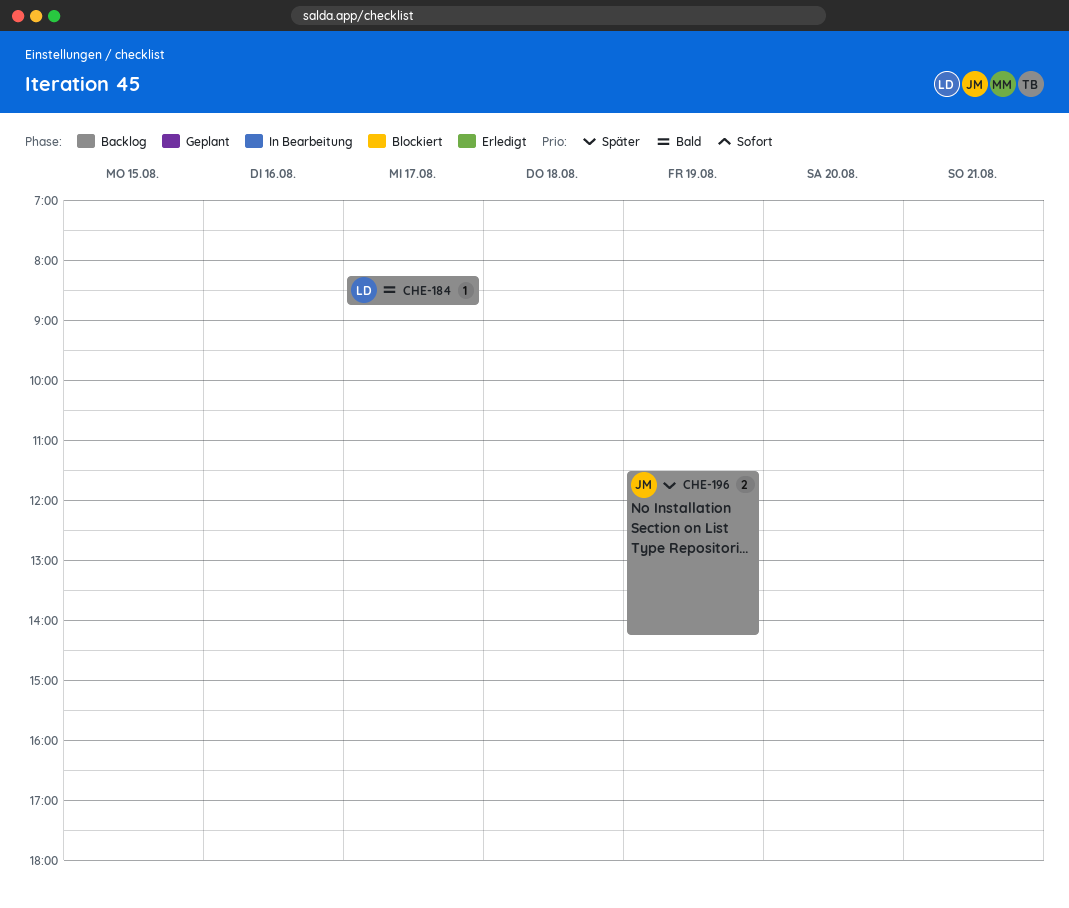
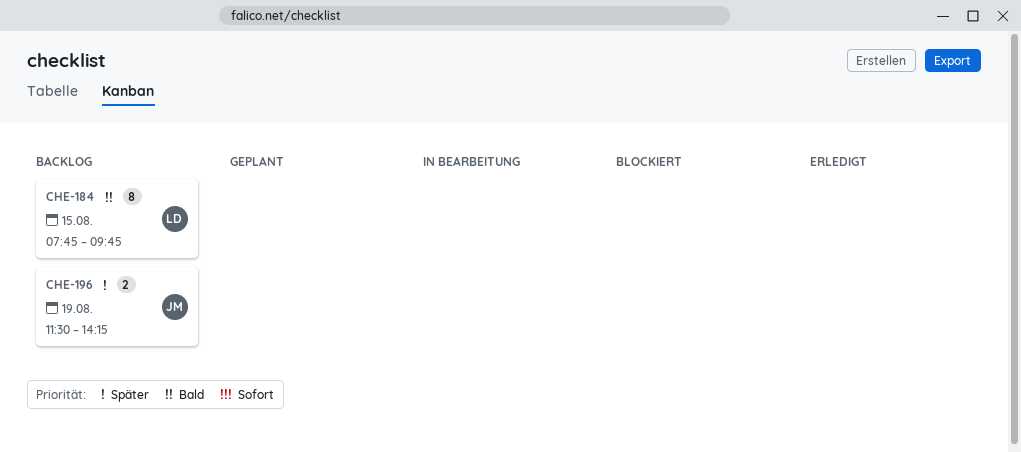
CHE-184, estimate: 1 -> 8
CHE-184, day: Aug 17 -> Aug 15
CHE-184, begins: 08:15 -> 07:45
CHE-184, ends: 08:45 -> 09:45

